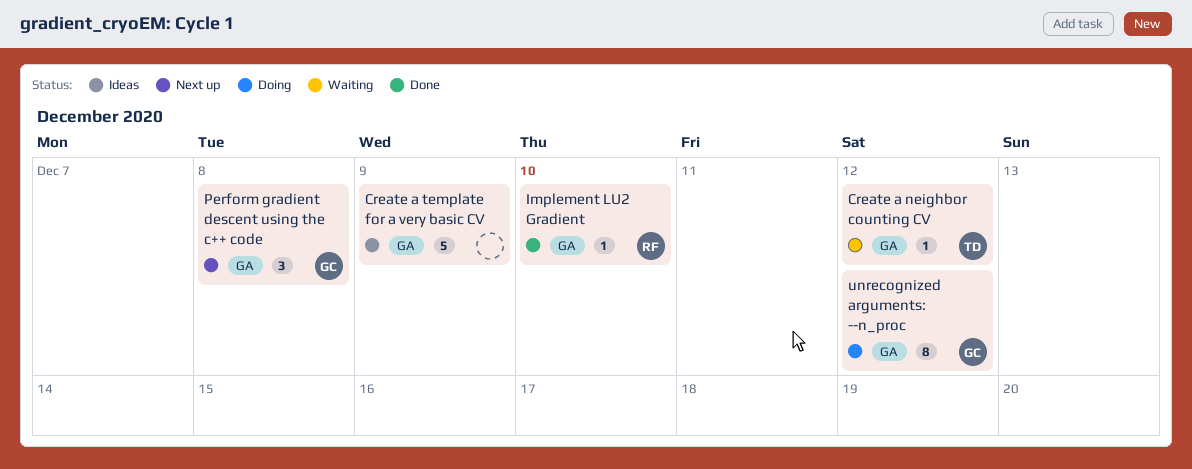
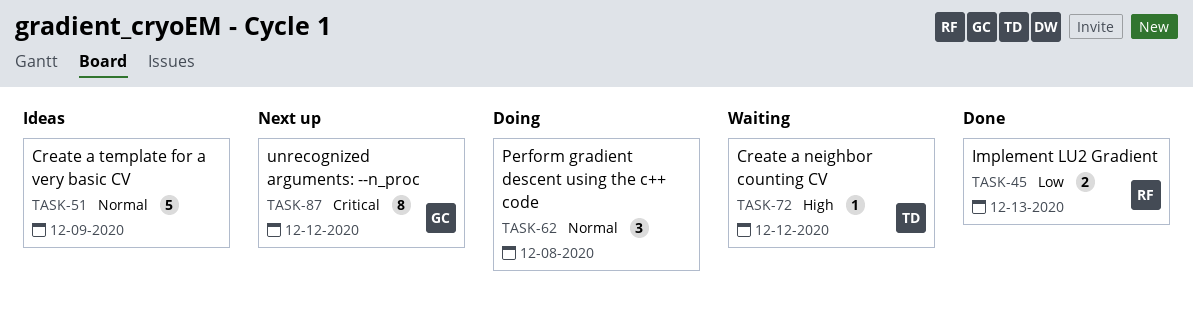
Implement LU2 Gradient, estimate: 1 -> 2
Implement LU2 Gradient, due: Dec 10 -> Dec 13
Perform gradient descent using the c++ code, status: Next up -> Doing
Perform gradient descent using the c++ code, owner: GC -> none
unrecognized arguments: --n_proc, status: Doing -> Next up

